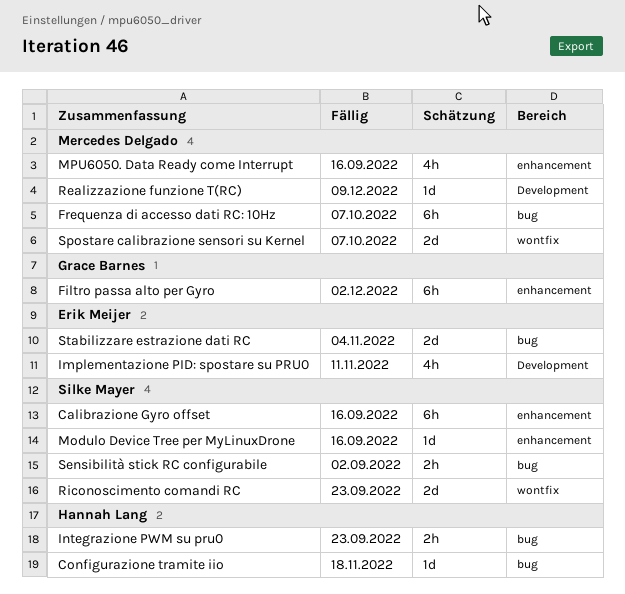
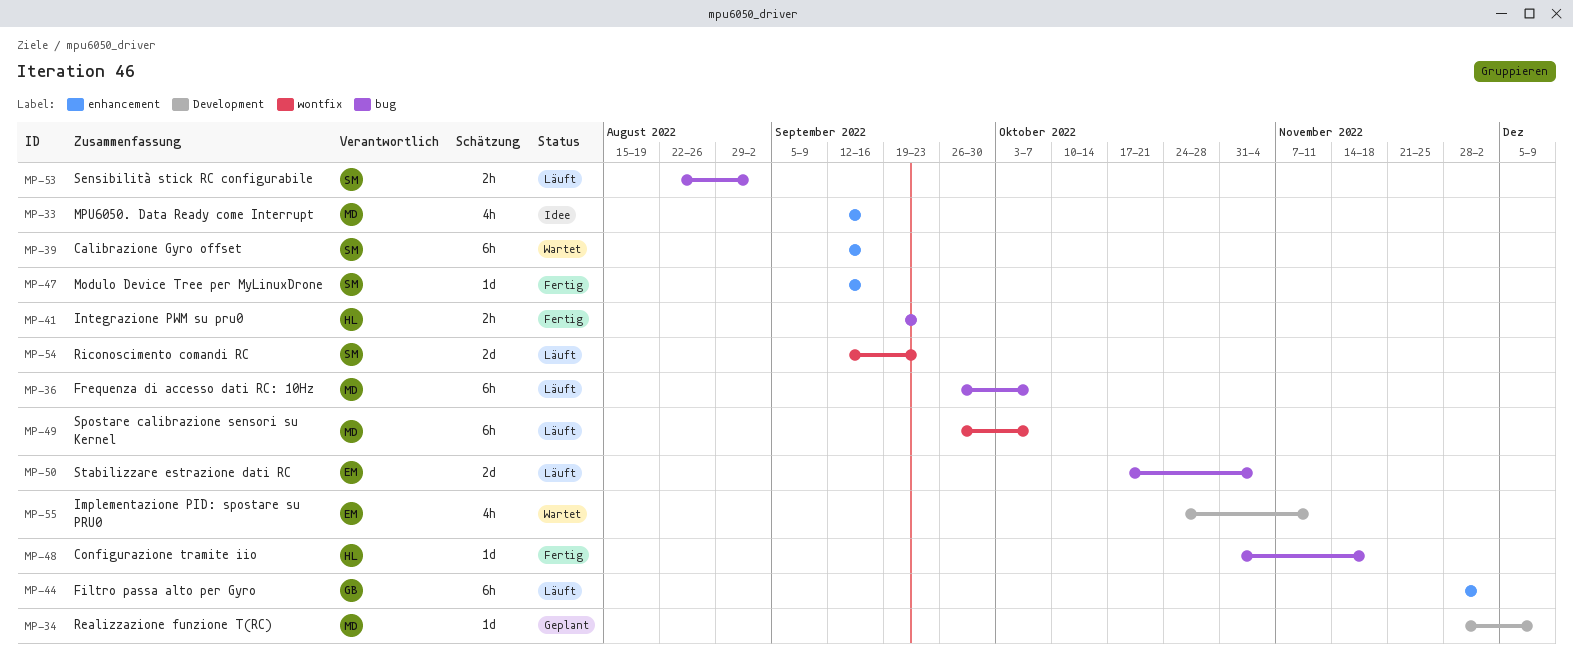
Spostare calibrazione sensori su Kernel, estimate: 2d -> 6h

